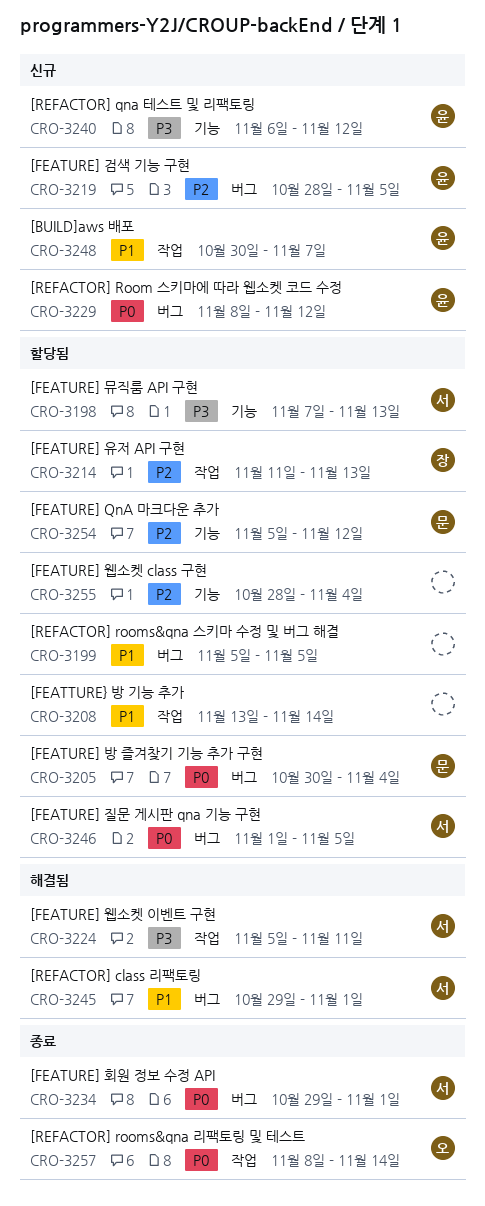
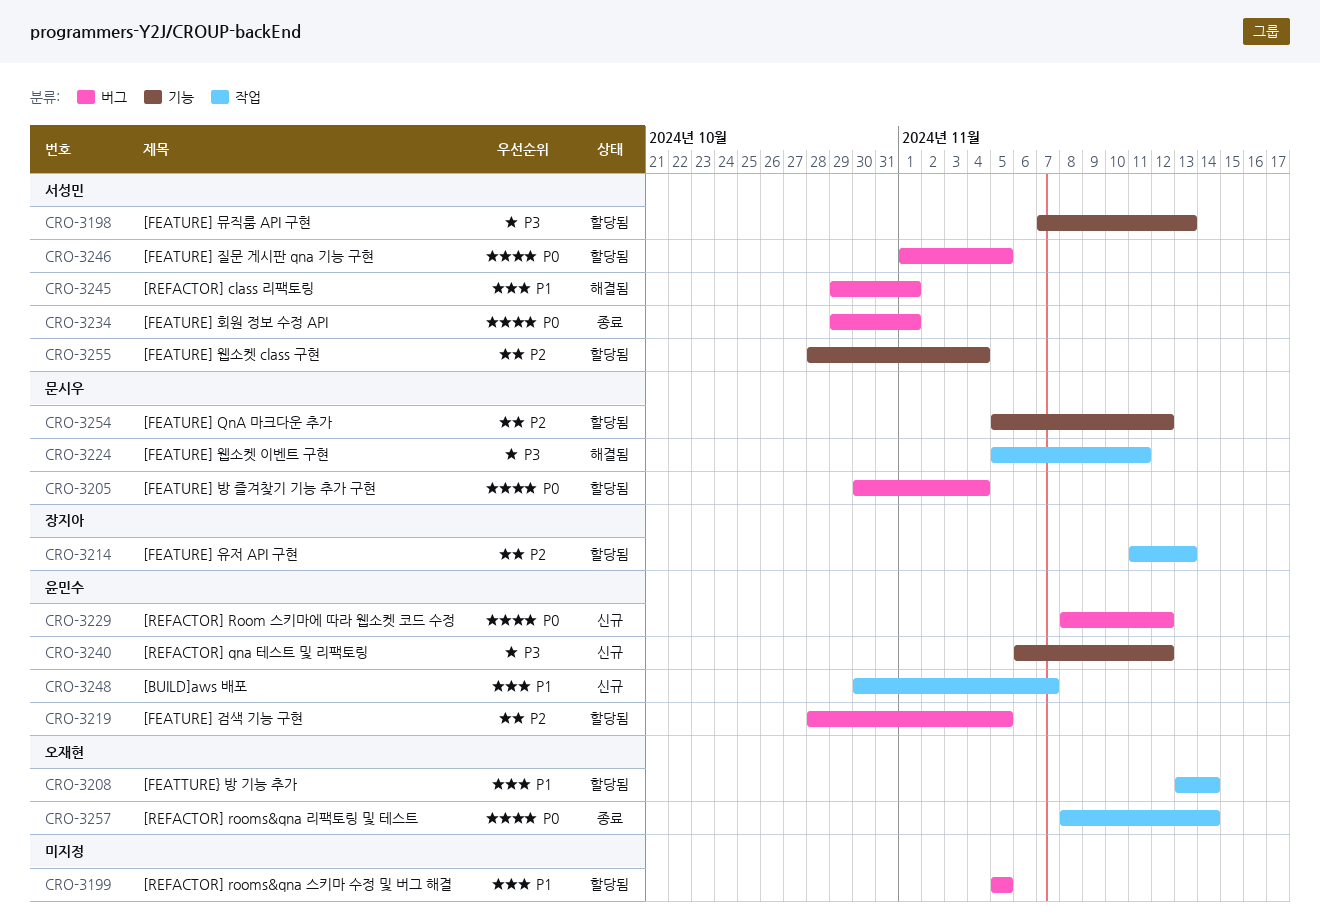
CRO-3208, owner: none -> 오재현
CRO-3219, status: 신규 -> 할당됨
CRO-3224, owner: 서성민 -> 문시우
CRO-3255, owner: none -> 서성민

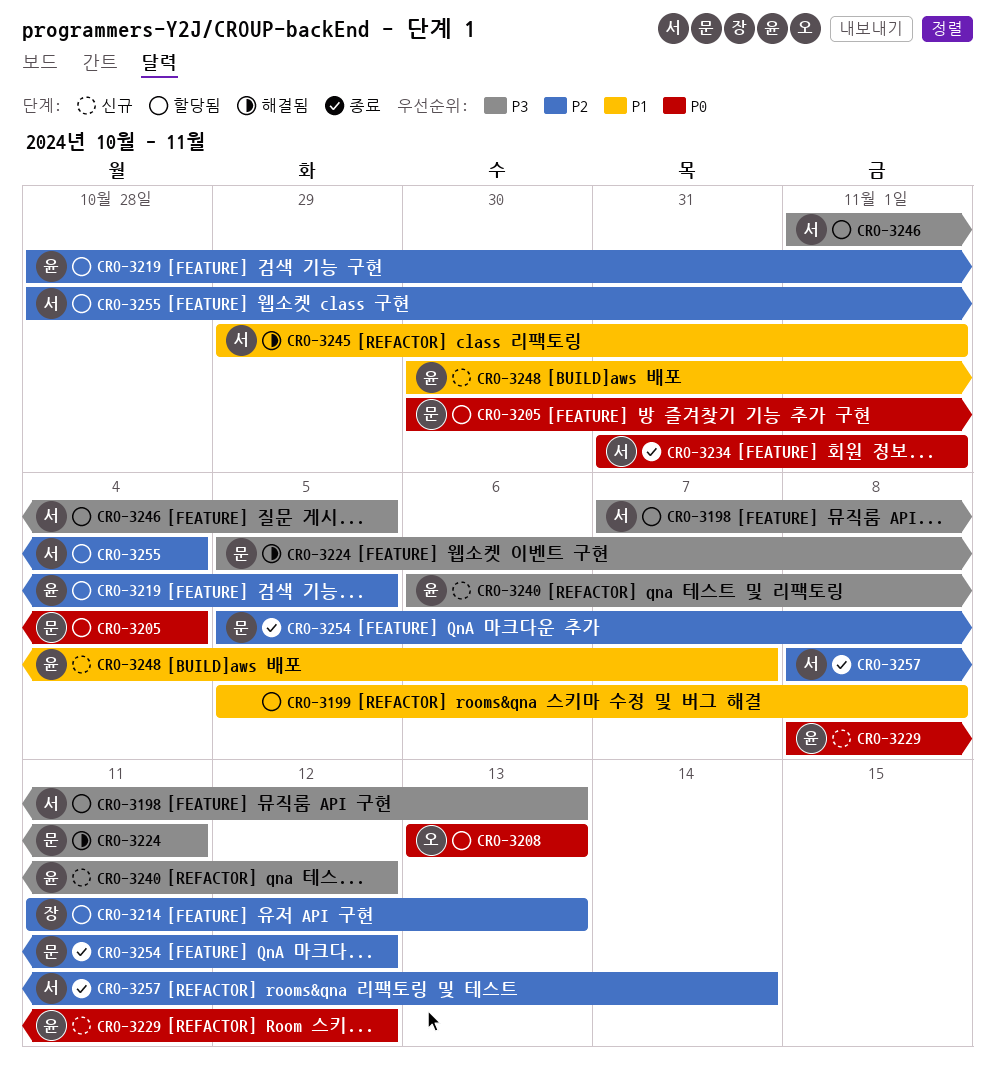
CRO-3199, due: Nov 5 -> Nov 8
CRO-3208, priority: P1 -> P0
CRO-3208, due: Nov 14 -> Nov 13
CRO-3234, start: Oct 29 -> Oct 31
CRO-3246, priority: P0 -> P3
CRO-3254, status: 할당됨 -> 종료
CRO-3257, owner: 오재현 -> 서성민
CRO-3257, priority: P0 -> P2

